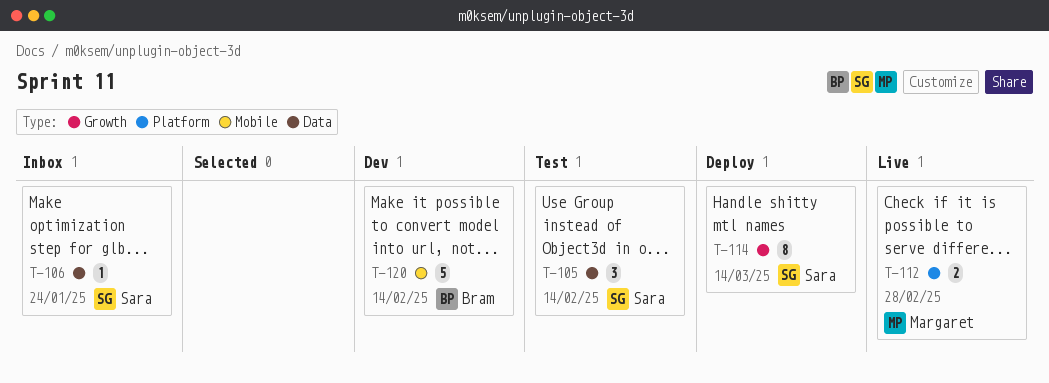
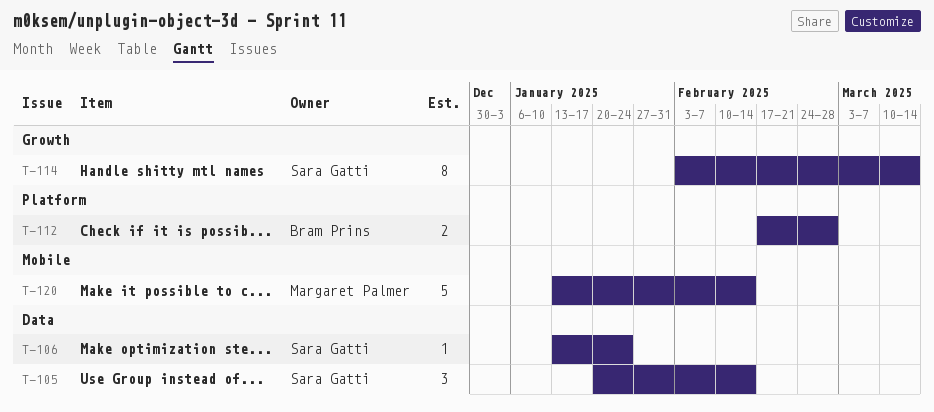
T-112, owner: Margaret Palmer -> Bram Prins
T-120, owner: Bram Prins -> Margaret Palmer

